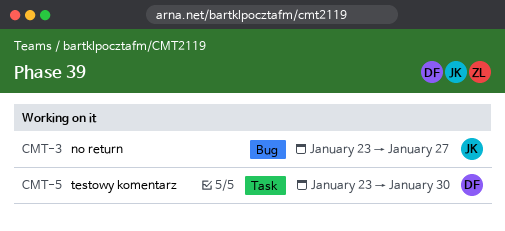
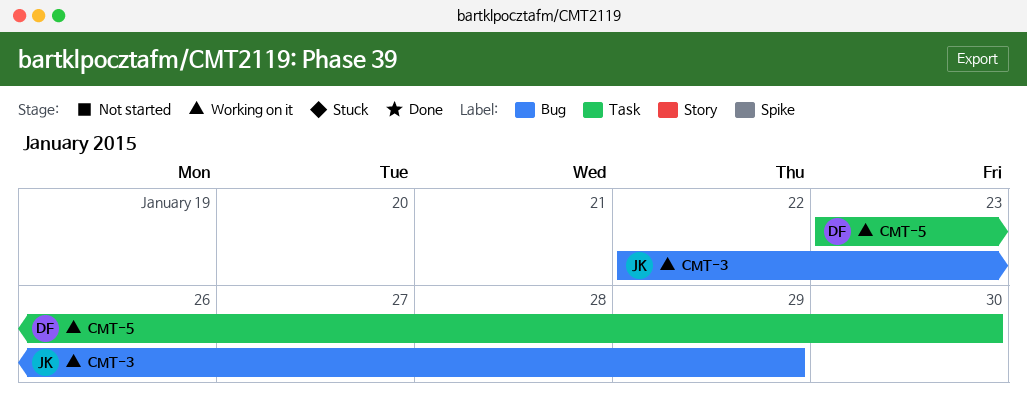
CMT-3, start: Jan 23 -> Jan 22
CMT-3, due: Jan 27 -> Jan 29

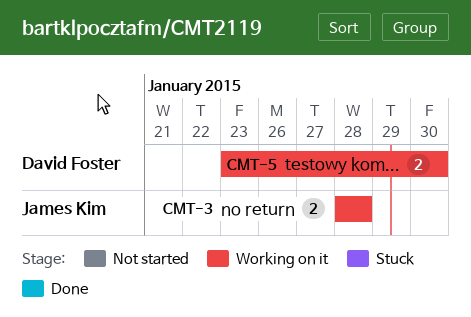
CMT-3, start: Jan 22 -> Jan 28
CMT-3, due: Jan 29 -> Jan 28

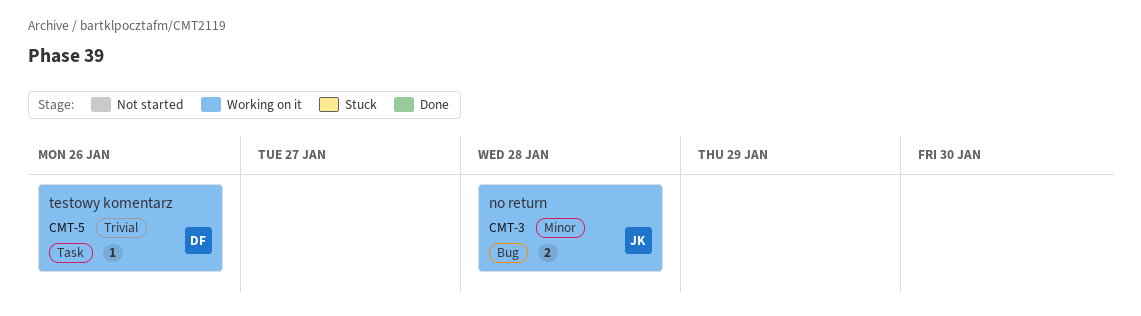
CMT-5, estimate: 2 -> 1
CMT-5, due: Jan 30 -> Jan 26

